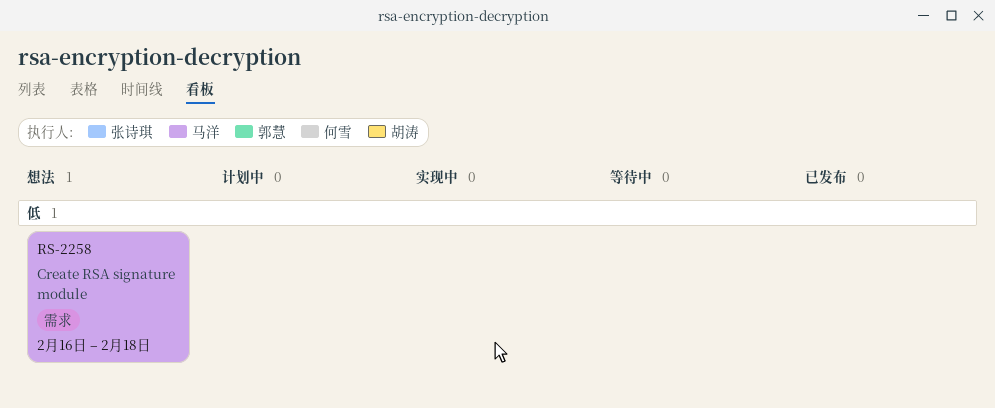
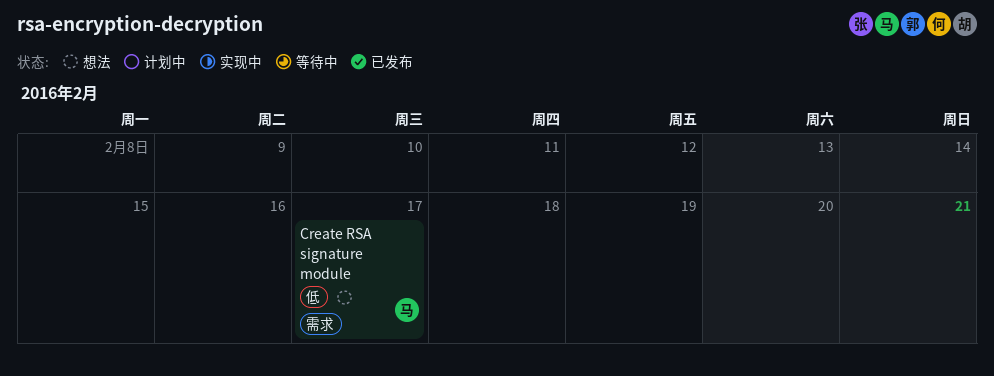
Create RSA signature module, due: Feb 18 -> Feb 17

